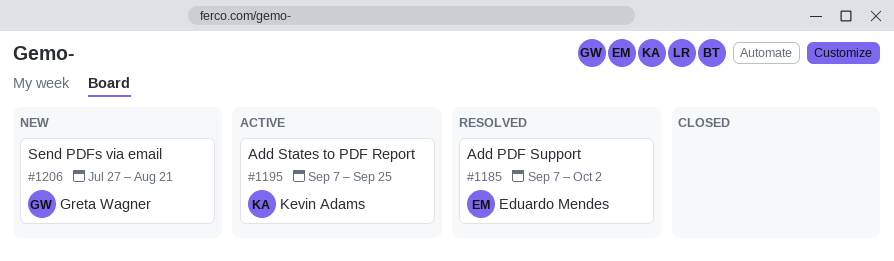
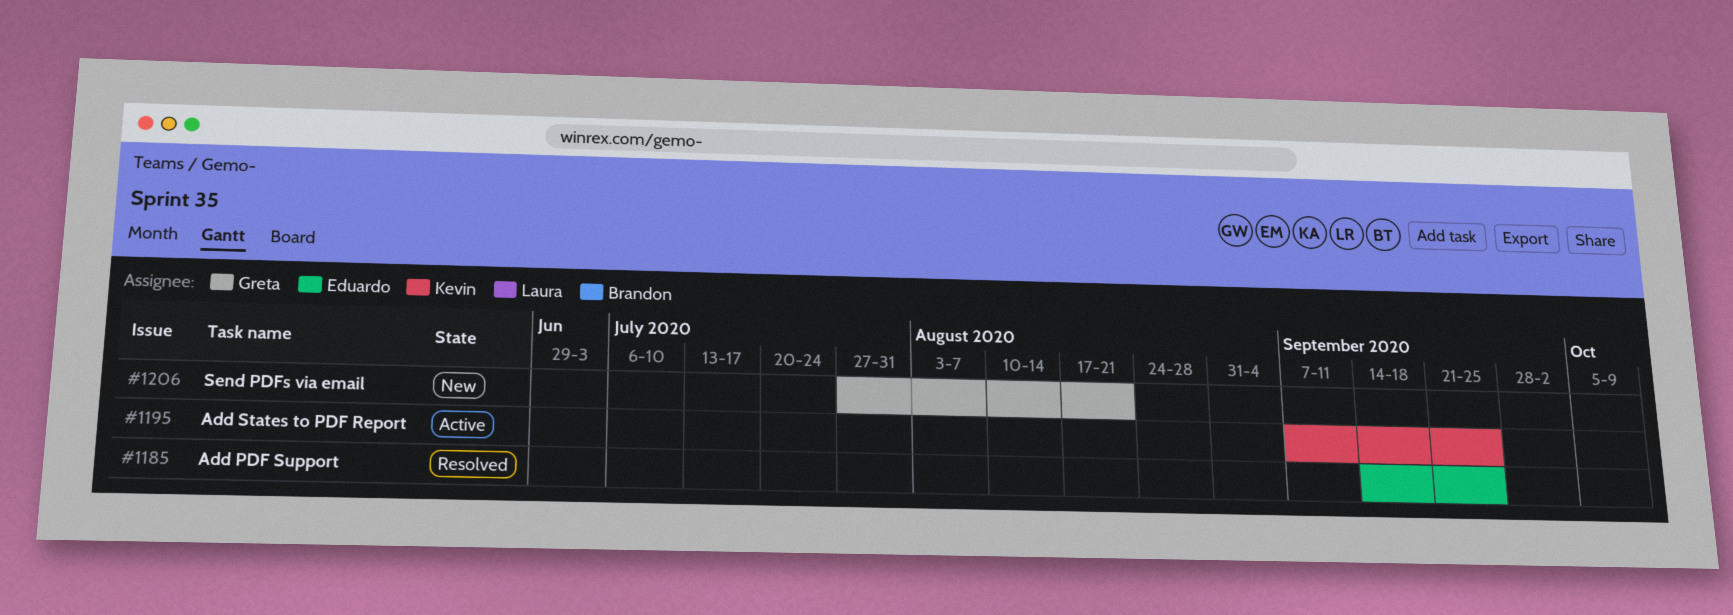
#1185, start: Sep 7 -> Sep 14
#1185, due: Oct 2 -> Sep 25

